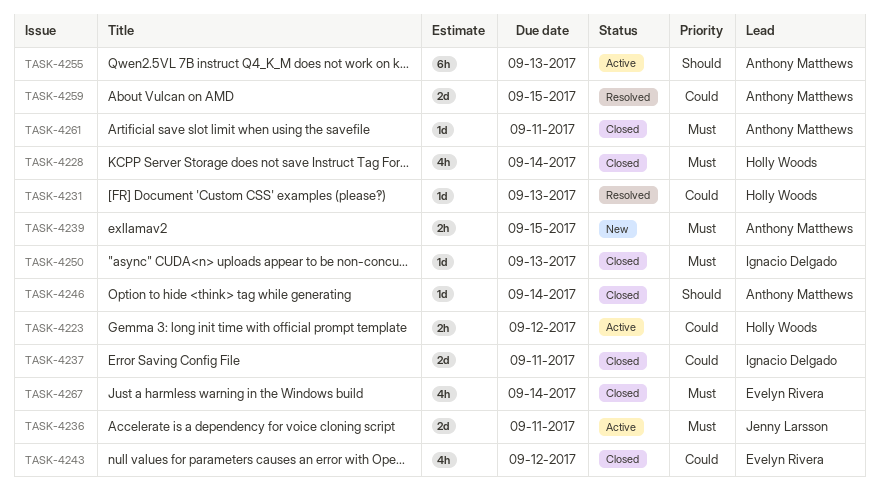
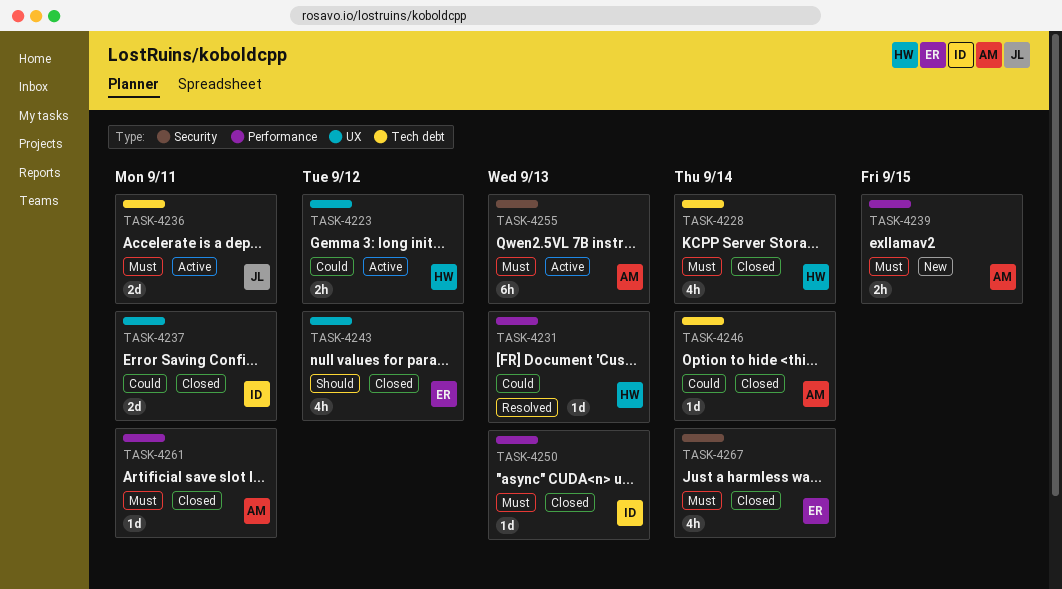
TASK-4243, priority: Could -> Should
TASK-4246, priority: Should -> Could
TASK-4255, priority: Should -> Must
TASK-4259: present -> none

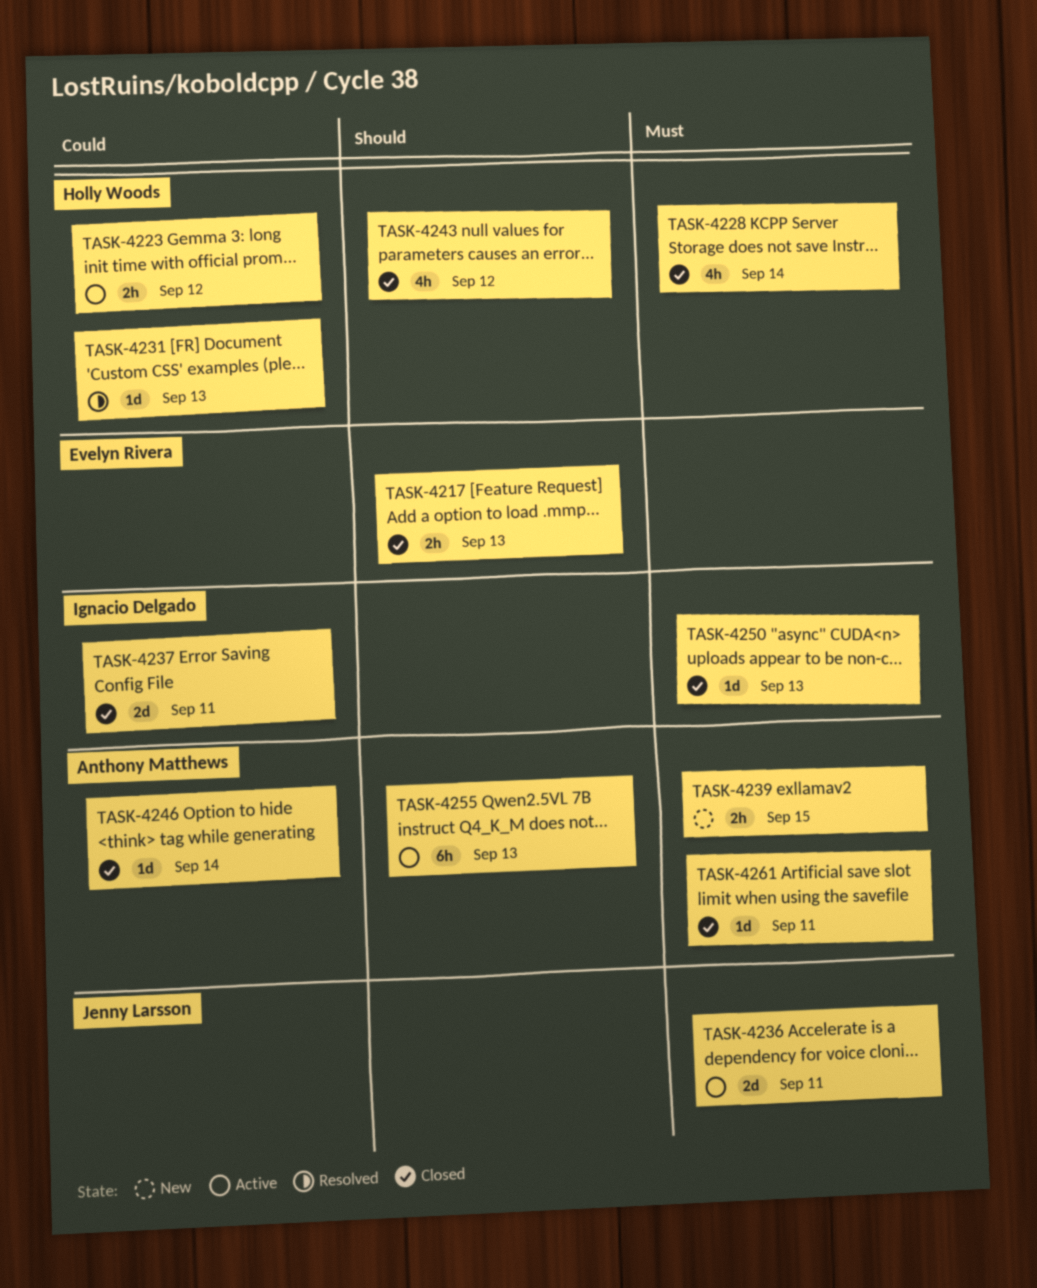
TASK-4217: none -> present
TASK-4243, owner: Evelyn Rivera -> Holly Woods
TASK-4255, priority: Must -> Should
TASK-4267: present -> none

